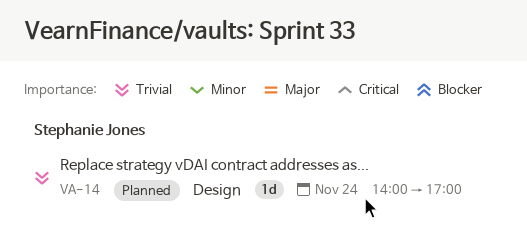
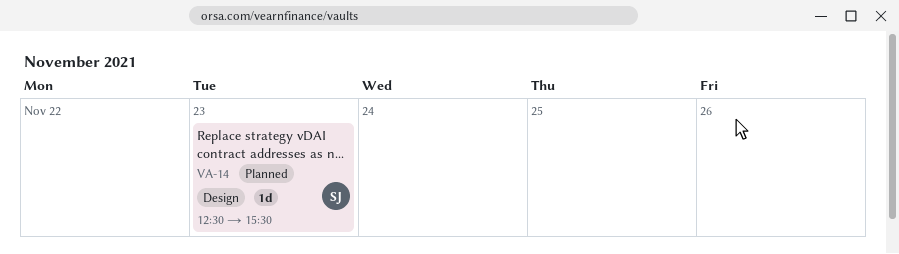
VA-14, day: Nov 24 -> Nov 23
VA-14, begins: 14:00 -> 12:30
VA-14, ends: 17:00 -> 15:30

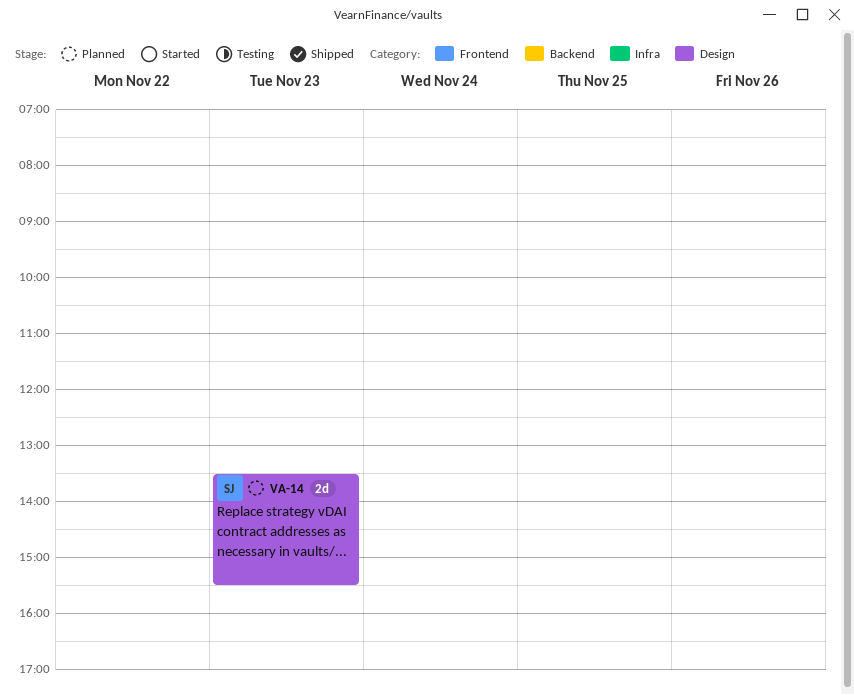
VA-14, estimate: 1d -> 2d
VA-14, begins: 12:30 -> 13:30

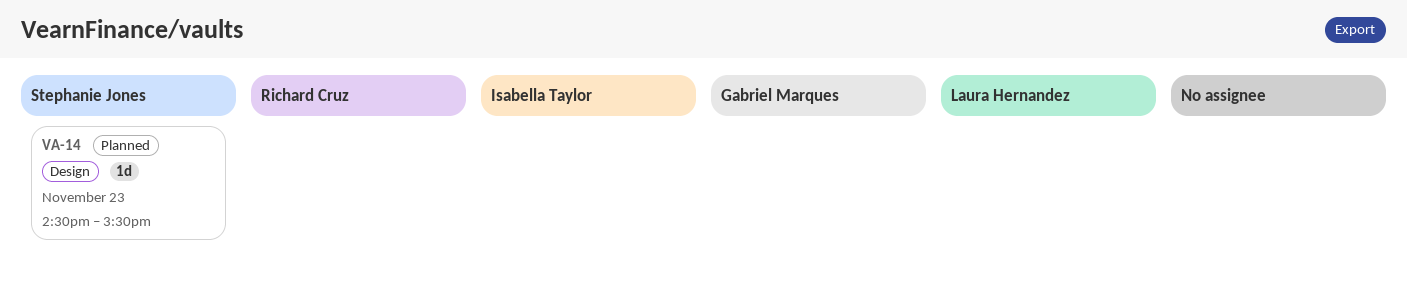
VA-14, estimate: 2d -> 1d
VA-14, begins: 13:30 -> 14:30

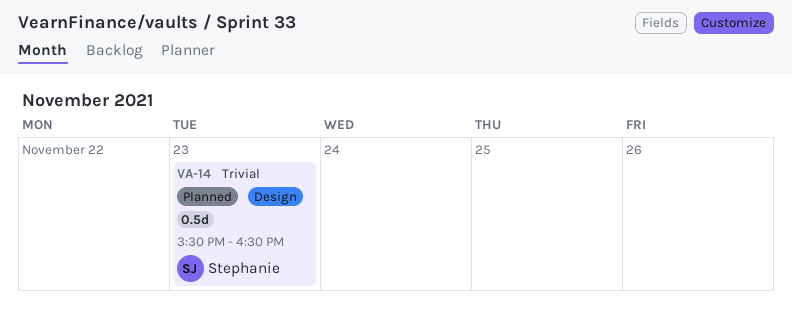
VA-14, estimate: 1d -> 0.5d
VA-14, begins: 14:30 -> 15:30
VA-14, ends: 15:30 -> 16:30

